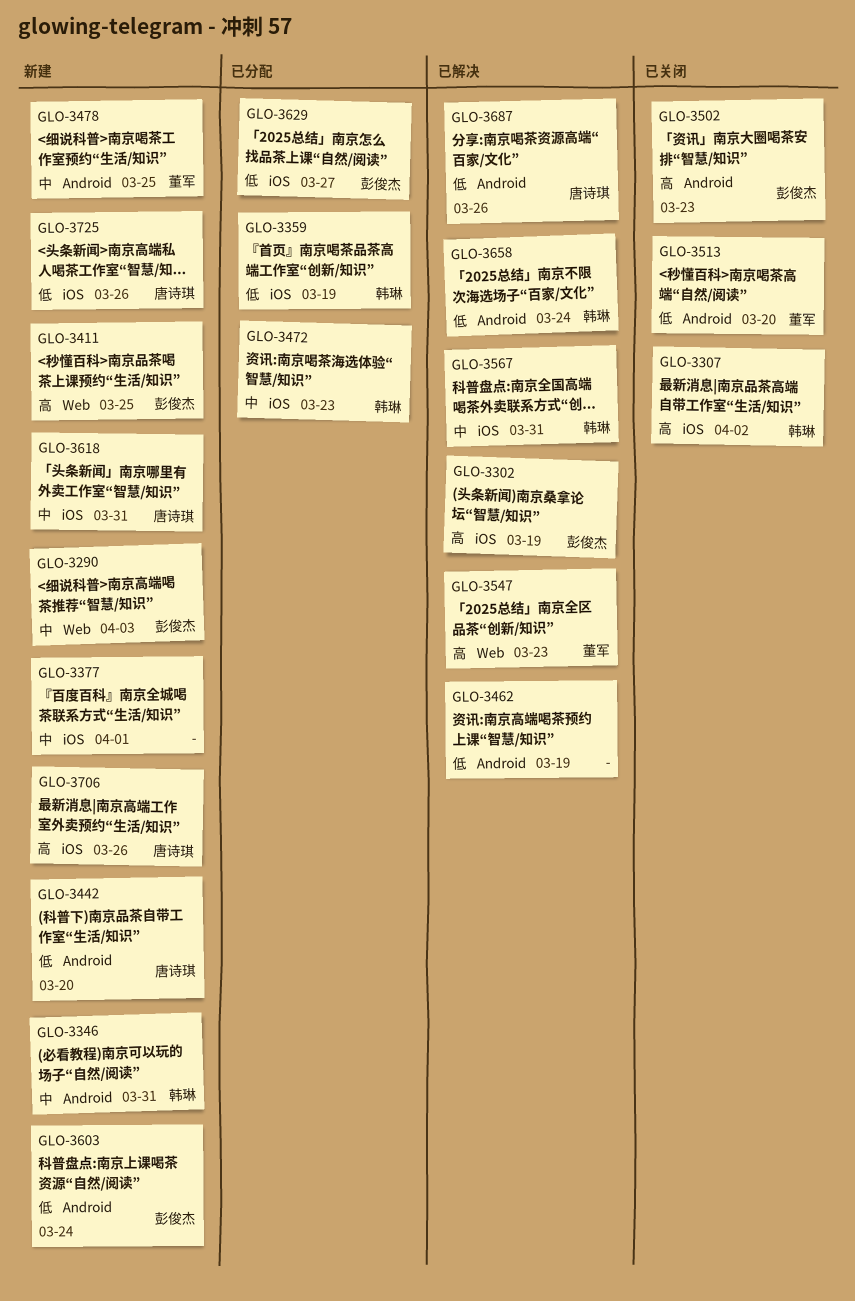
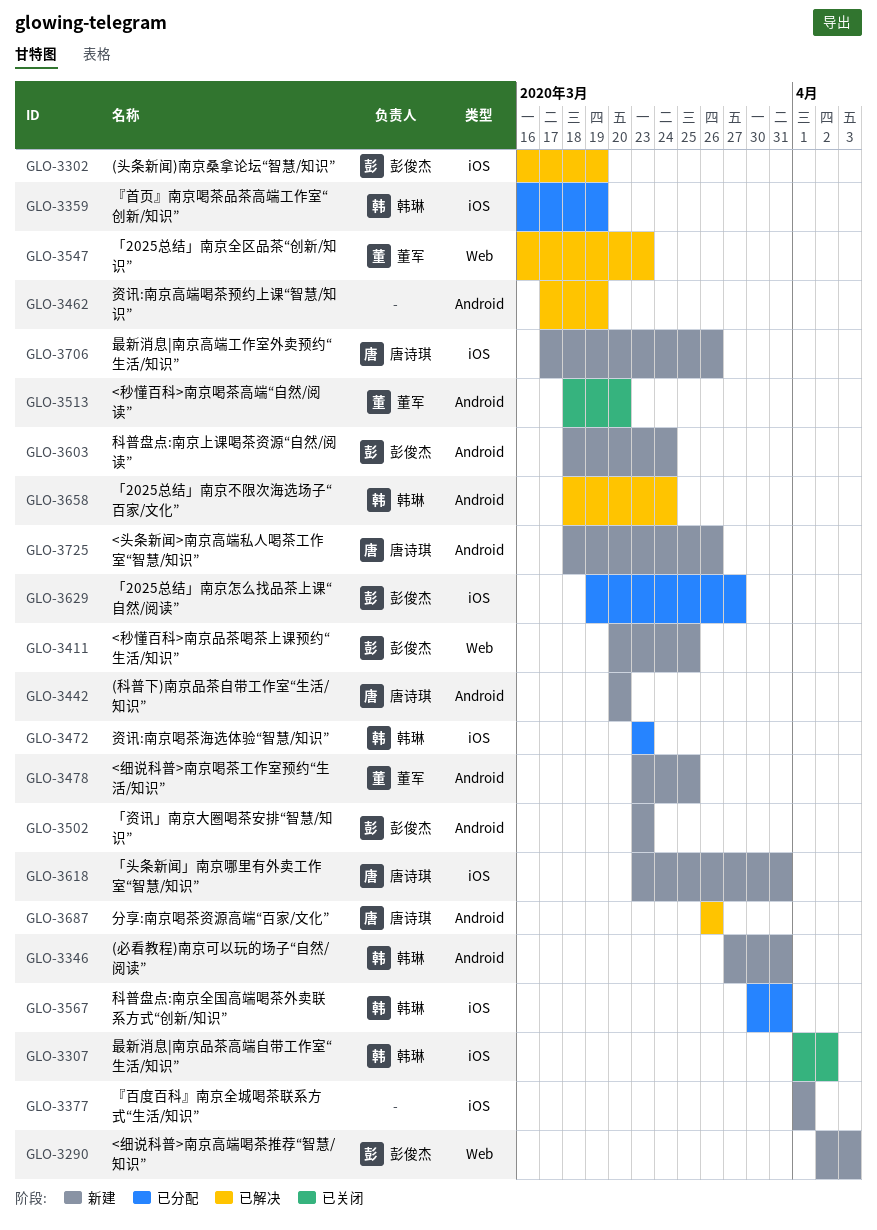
GLO-3502, status: 已关闭 -> 新建
GLO-3567, status: 已解决 -> 已分配
GLO-3725, label: iOS -> Android

